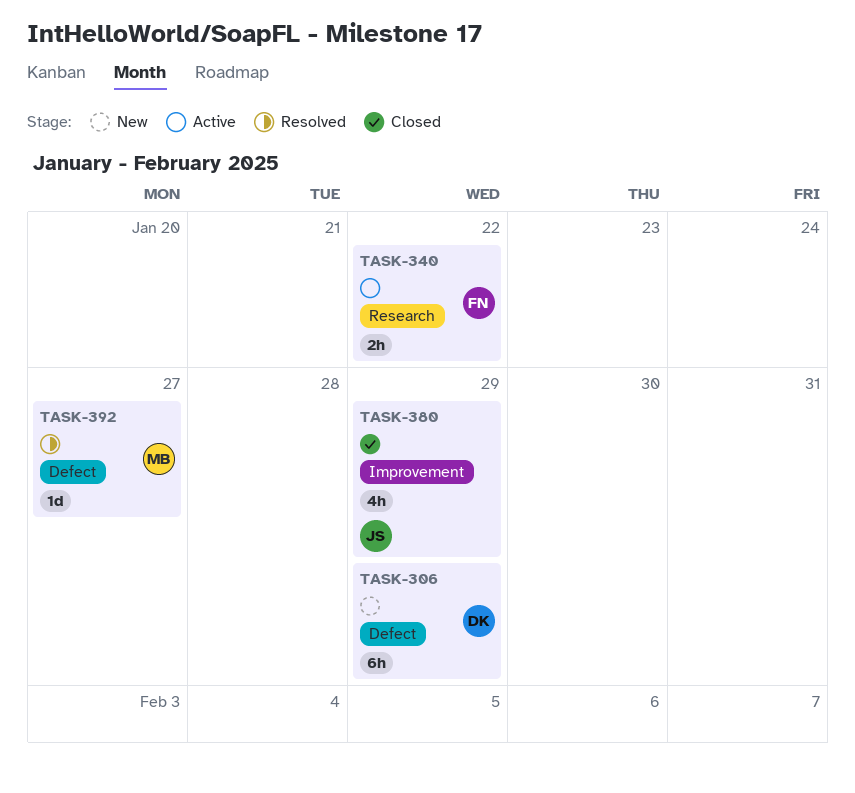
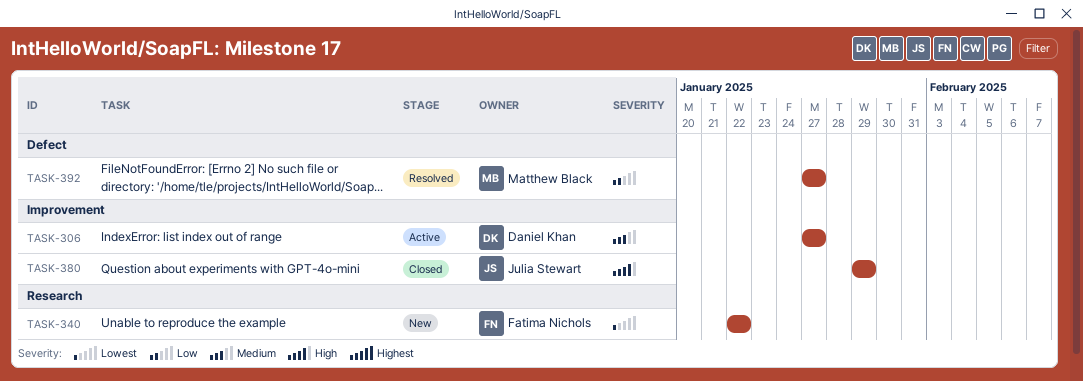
TASK-306, status: New -> Active
TASK-306, label: Defect -> Improvement
TASK-306, due: Jan 29 -> Jan 27
TASK-340, status: Active -> New

